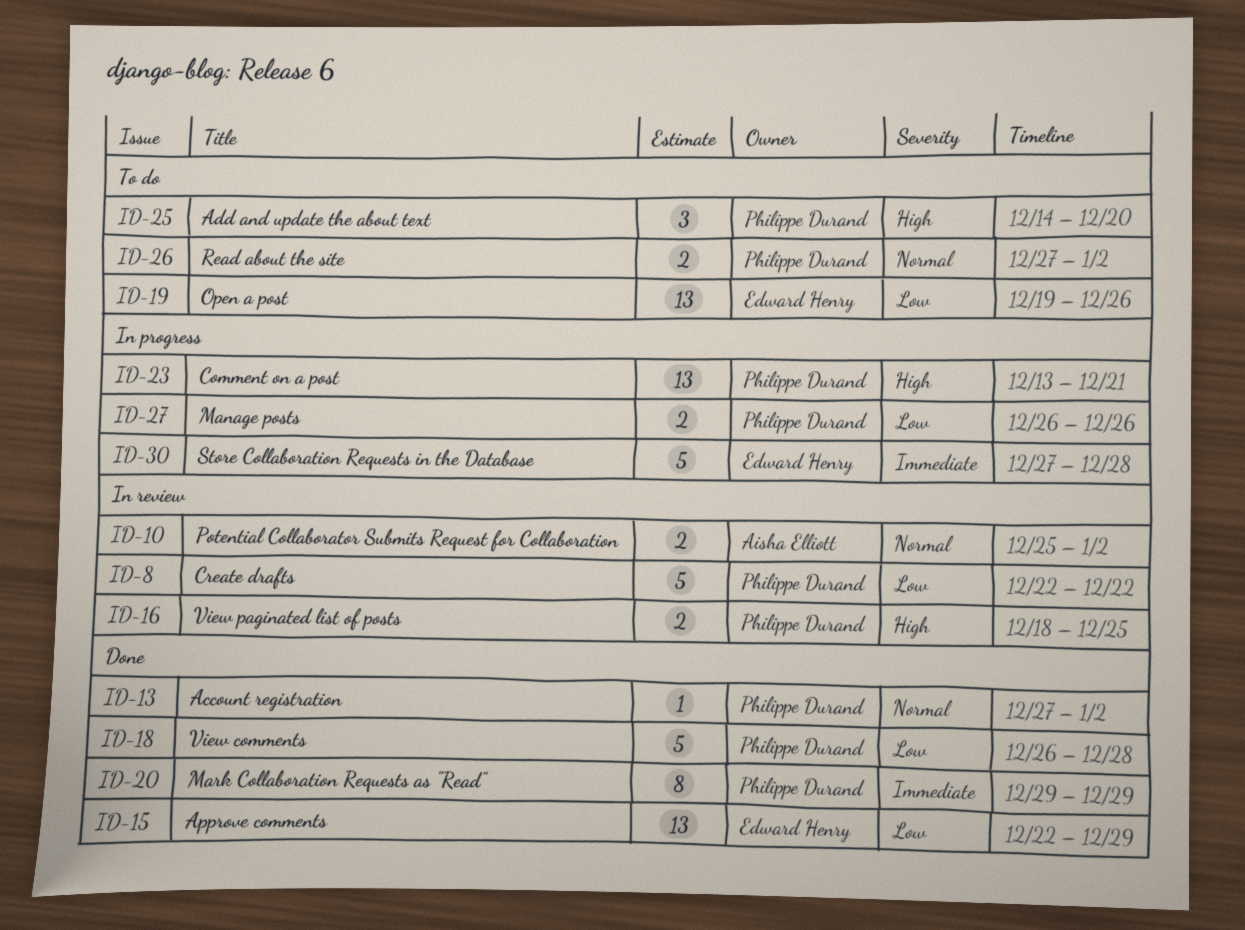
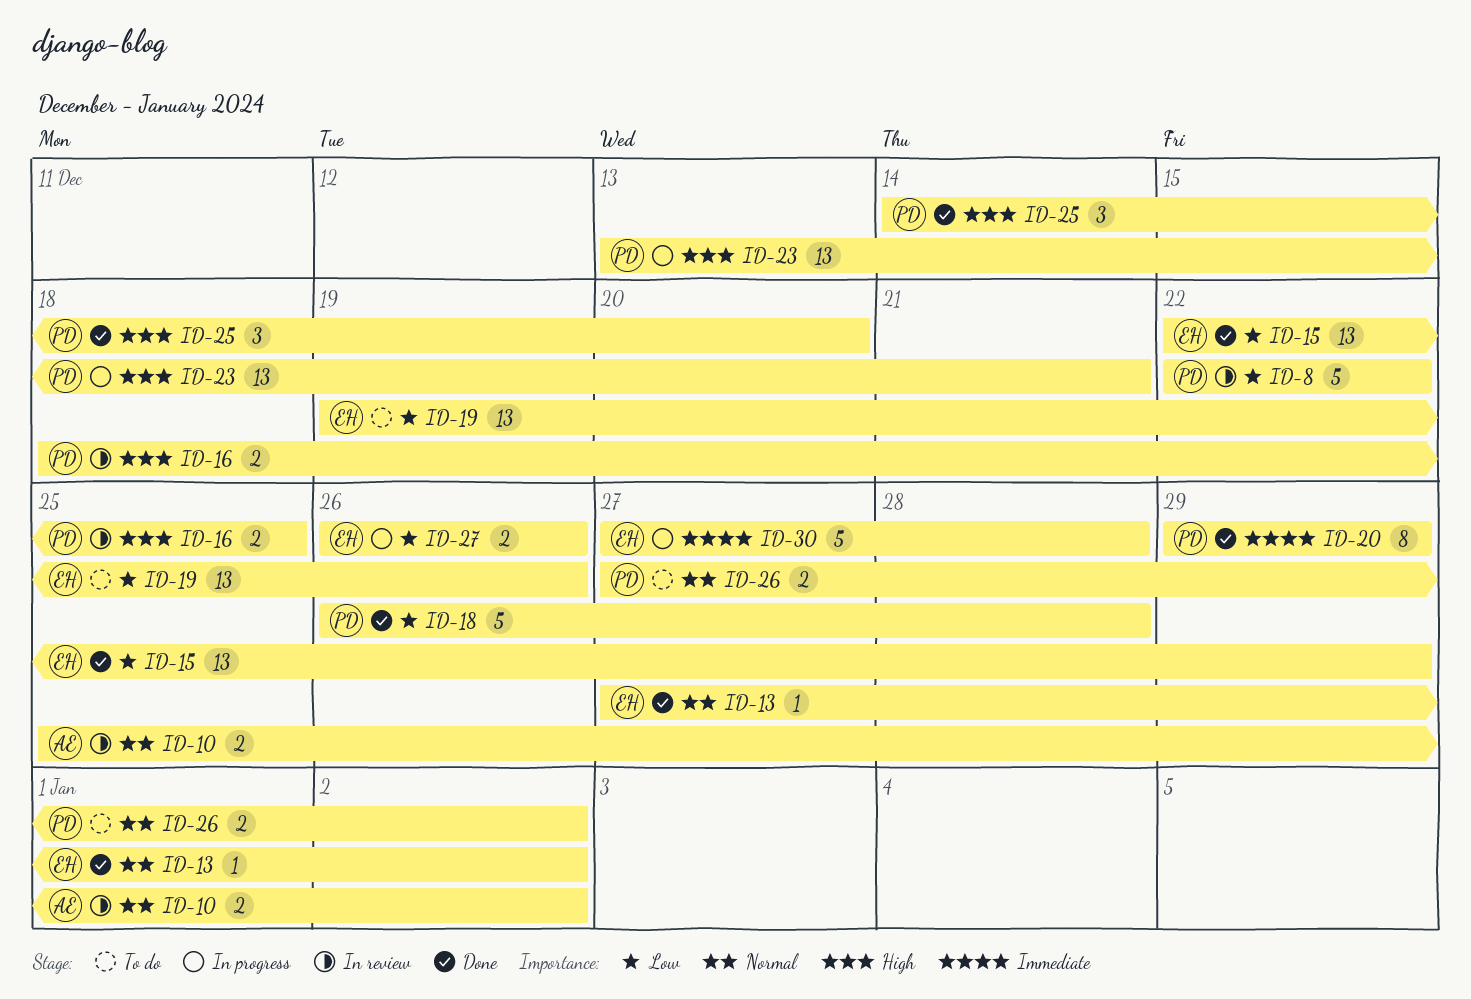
ID-13, owner: Philippe Durand -> Edward Henry
ID-25, status: To do -> Done
ID-27, owner: Philippe Durand -> Edward Henry

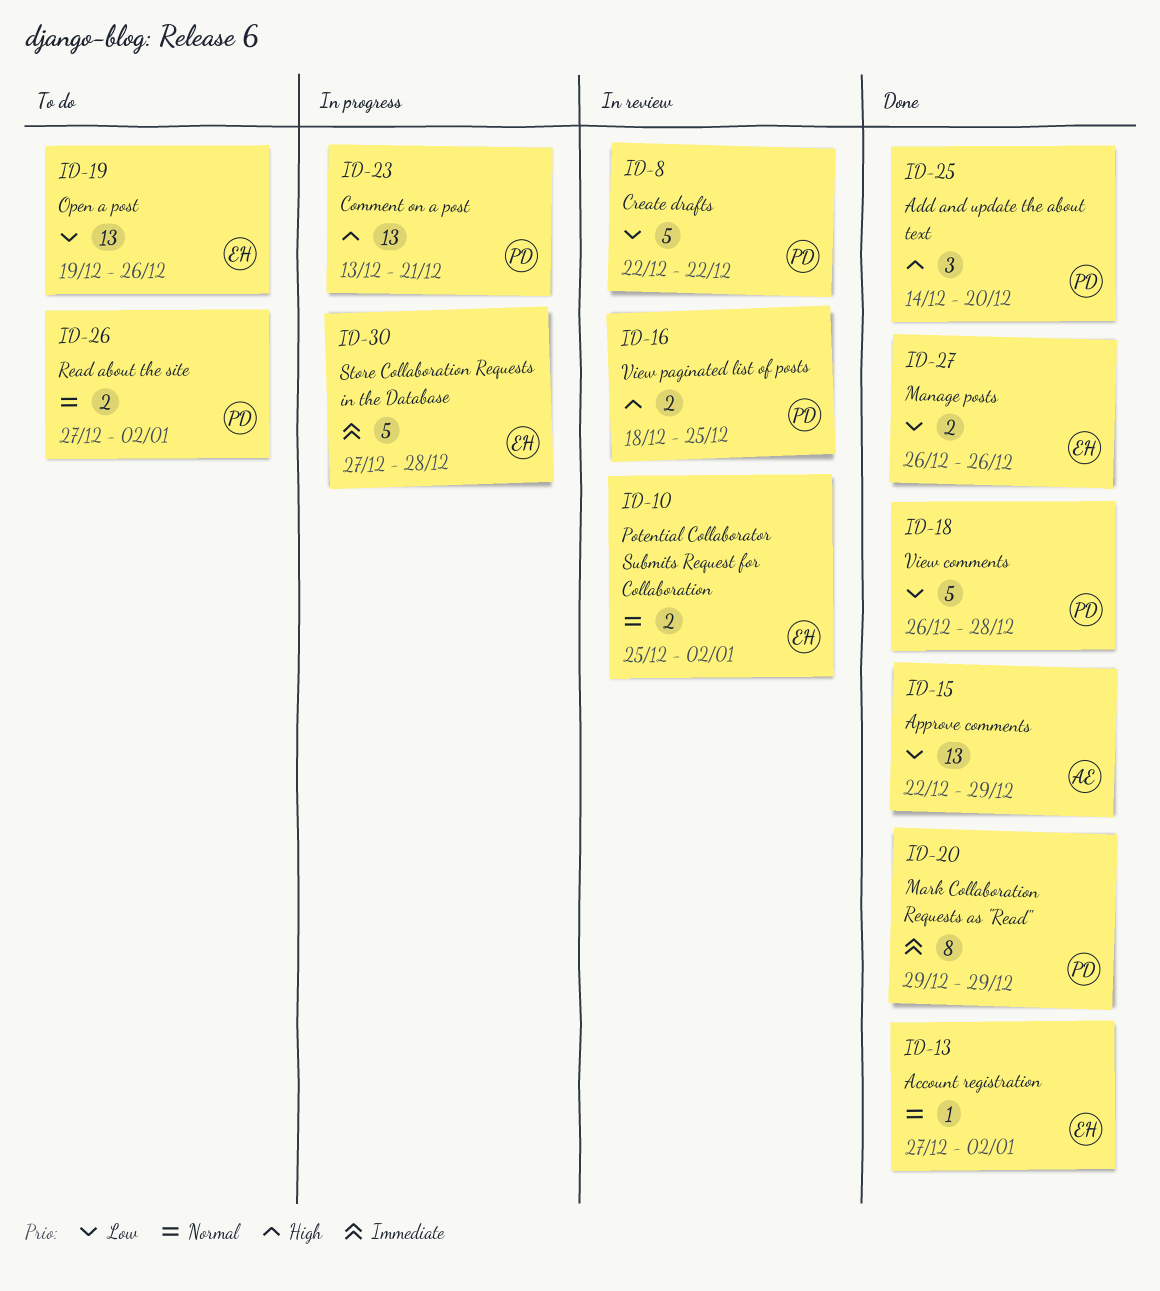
ID-10, owner: AE -> EH
ID-15, owner: EH -> AE
ID-27, status: In progress -> Done

